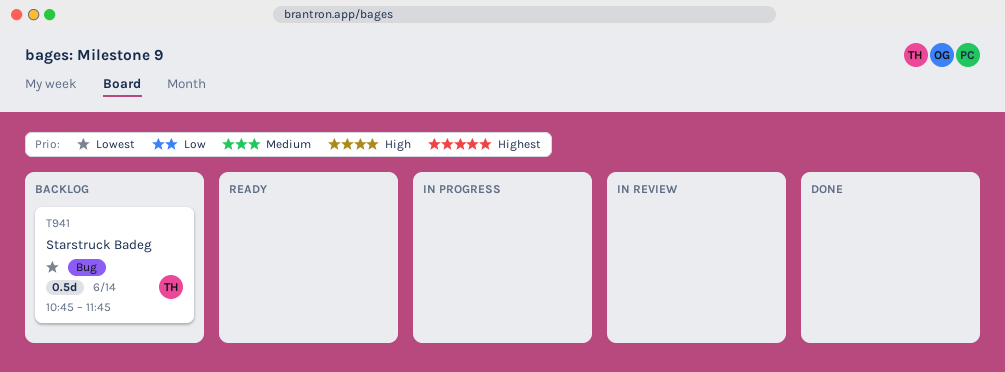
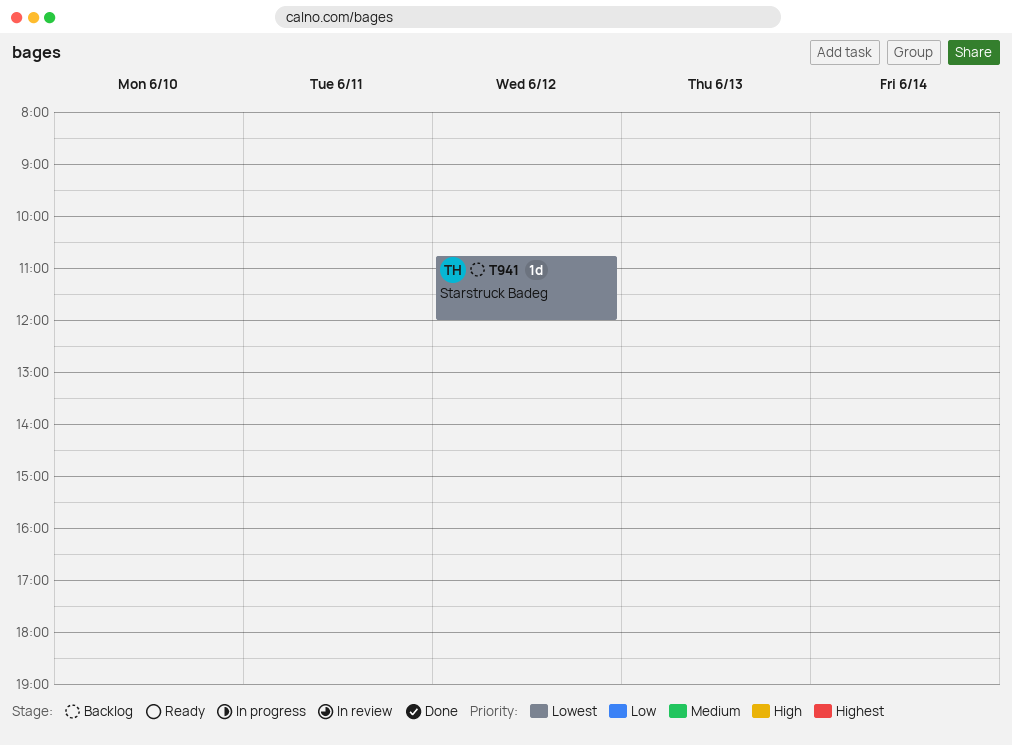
T941, estimate: 0.5d -> 1d
T941, day: Jun 14 -> Jun 12
T941, ends: 11:45 -> 12:00

